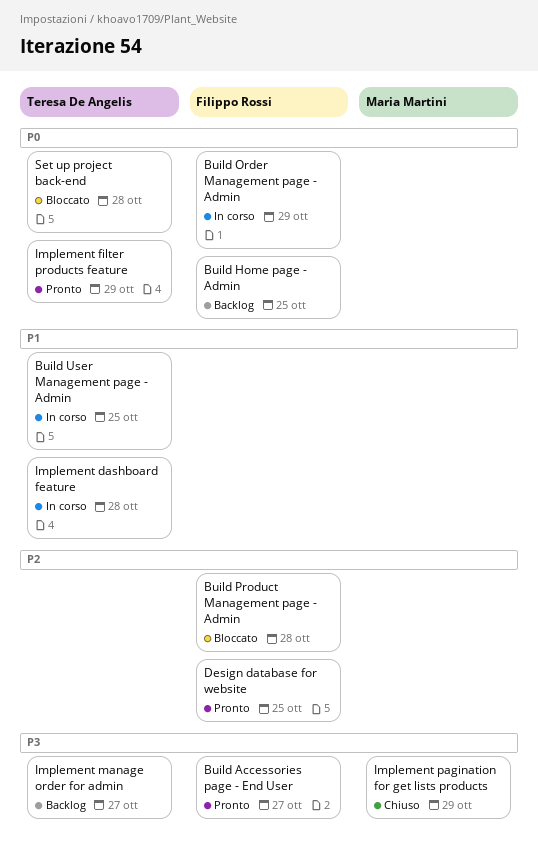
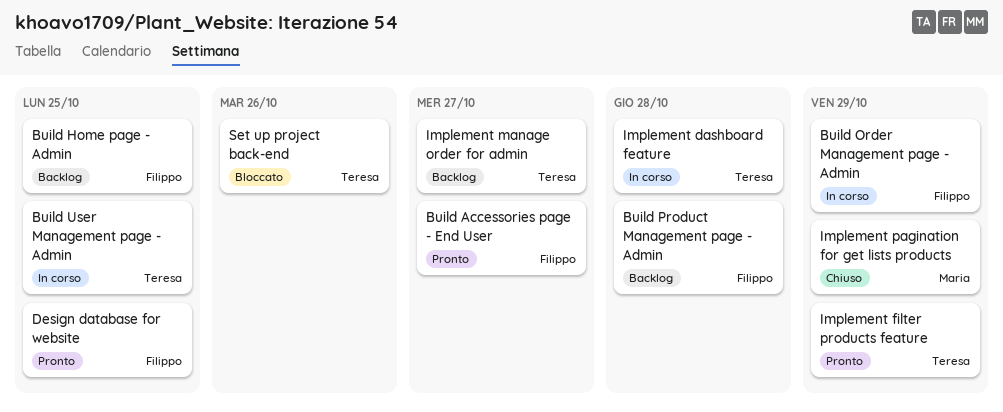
Build Product Management page - Admin, status: Bloccato -> Backlog
Set up project back-end, due: Oct 28 -> Oct 26

